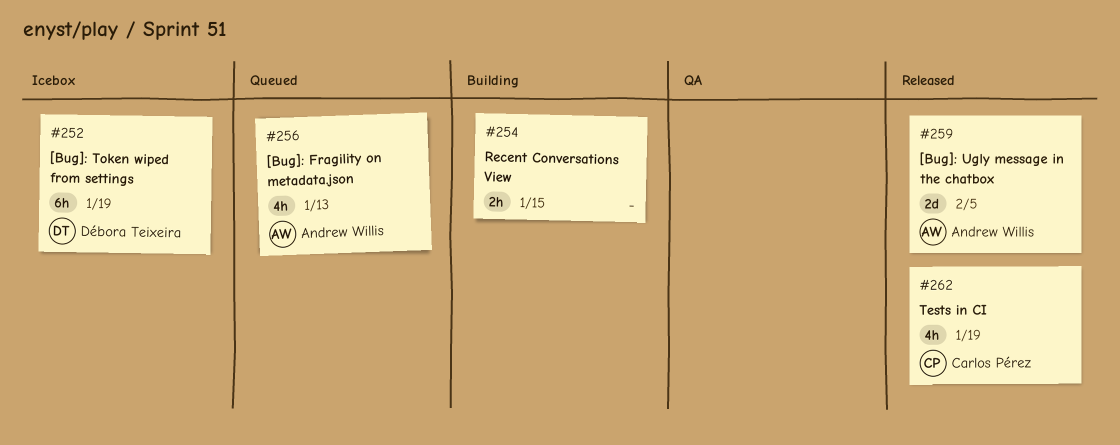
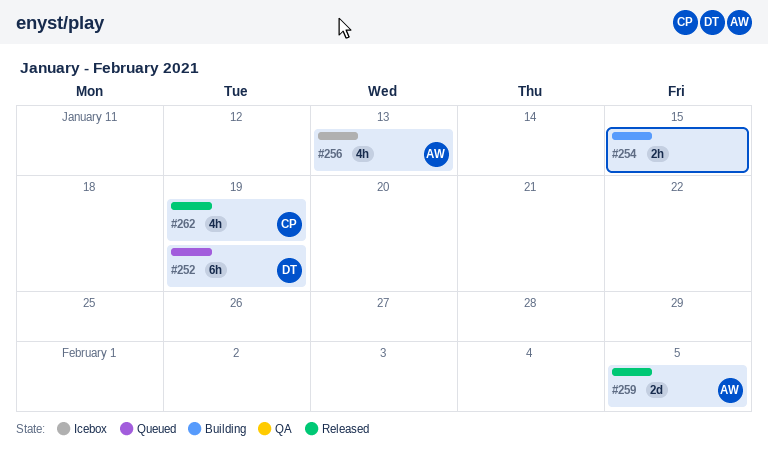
#252, status: Icebox -> Queued
#256, status: Queued -> Icebox

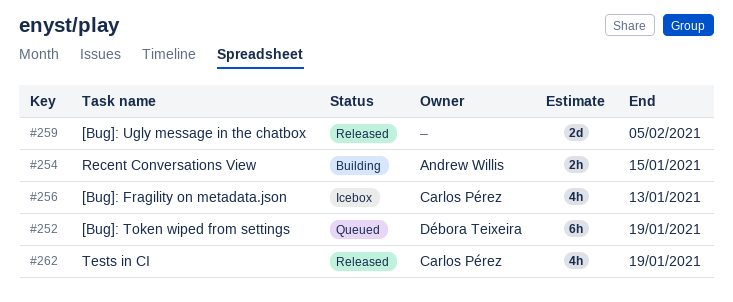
#254, owner: none -> Andrew Willis
#256, owner: Andrew Willis -> Carlos Pérez
#259, owner: Andrew Willis -> none

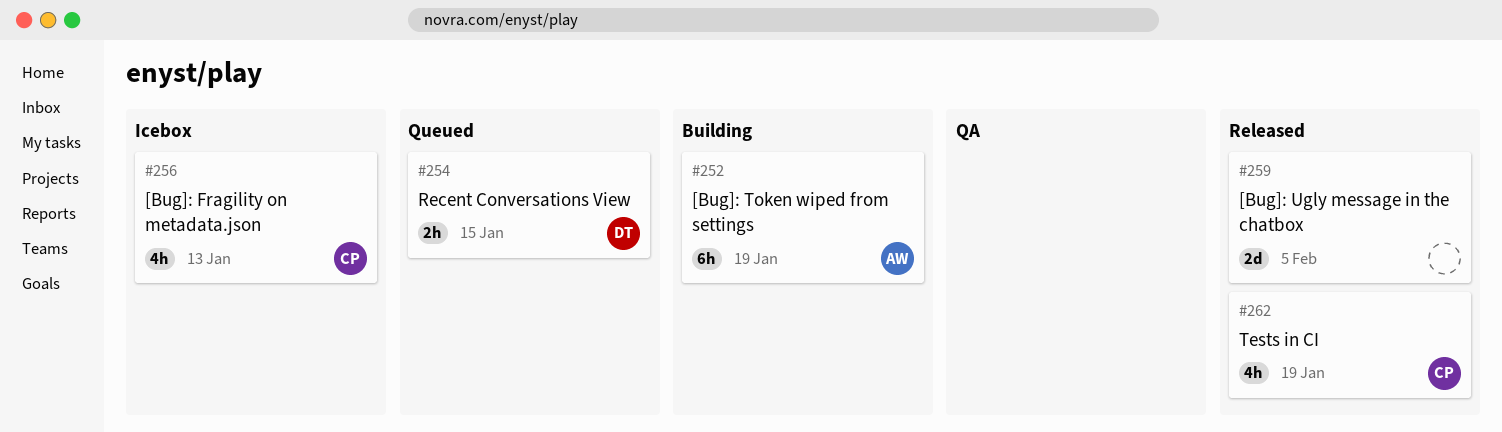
#252, status: Queued -> Building
#252, owner: Débora Teixeira -> Andrew Willis
#254, status: Building -> Queued
#254, owner: Andrew Willis -> Débora Teixeira

